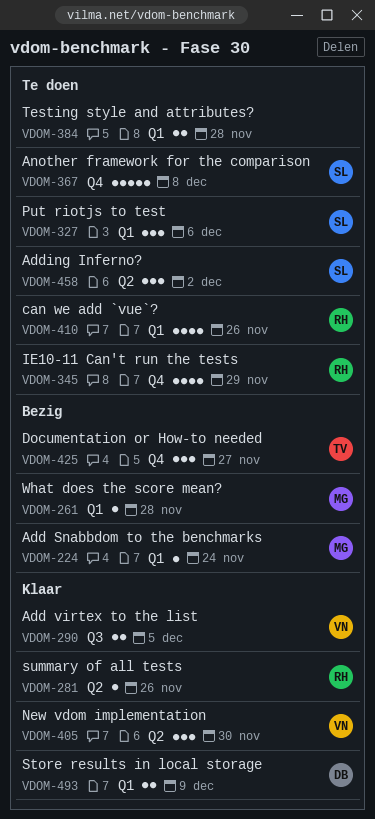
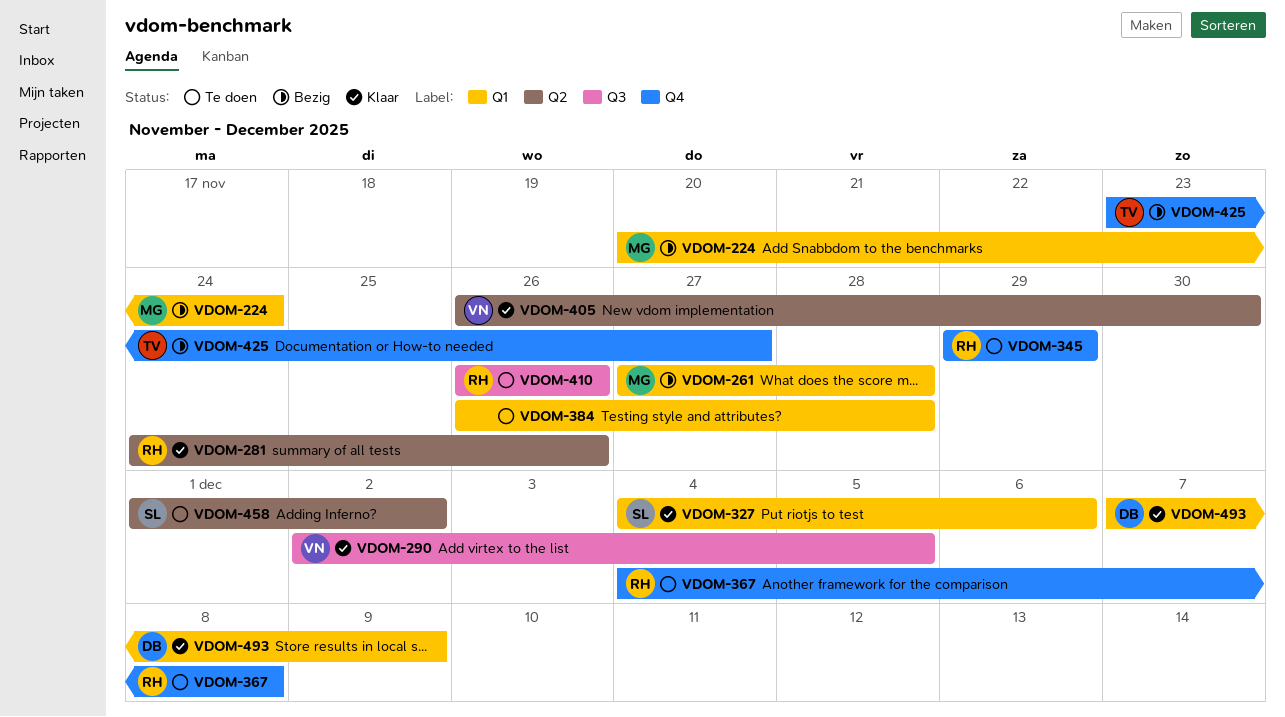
VDOM-327, status: Te doen -> Klaar
VDOM-367, owner: SL -> RH
VDOM-410, label: Q1 -> Q3

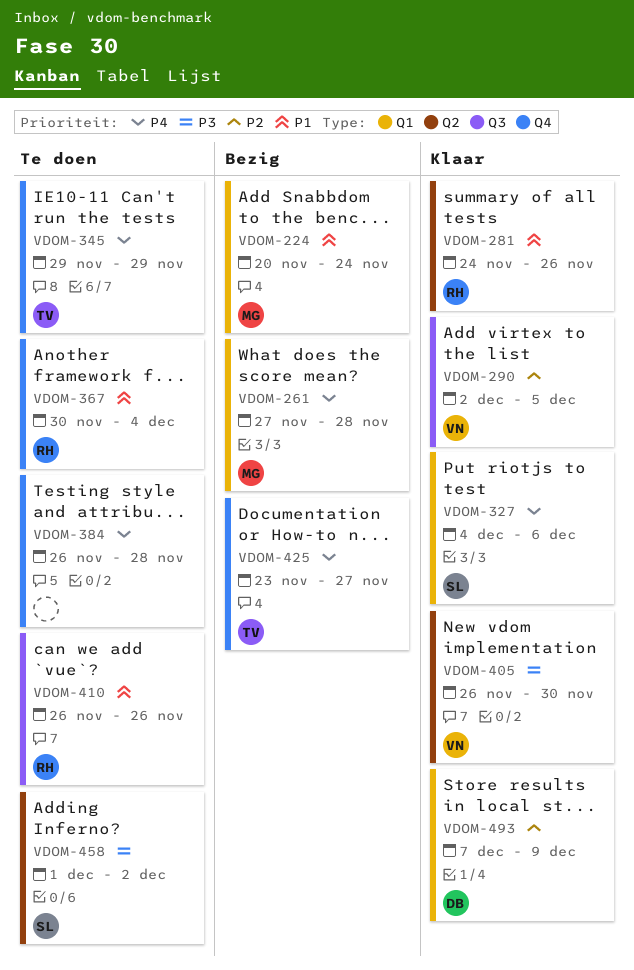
VDOM-345, owner: RH -> TV
VDOM-367, start: Dec 4 -> Nov 30
VDOM-367, due: Dec 8 -> Dec 4
VDOM-384, label: Q1 -> Q4

